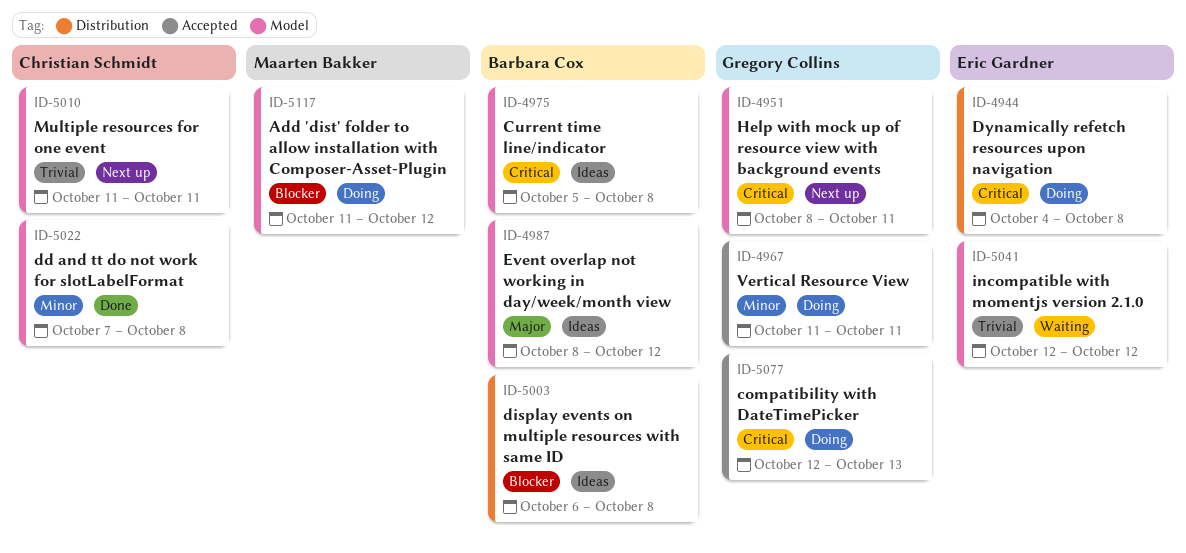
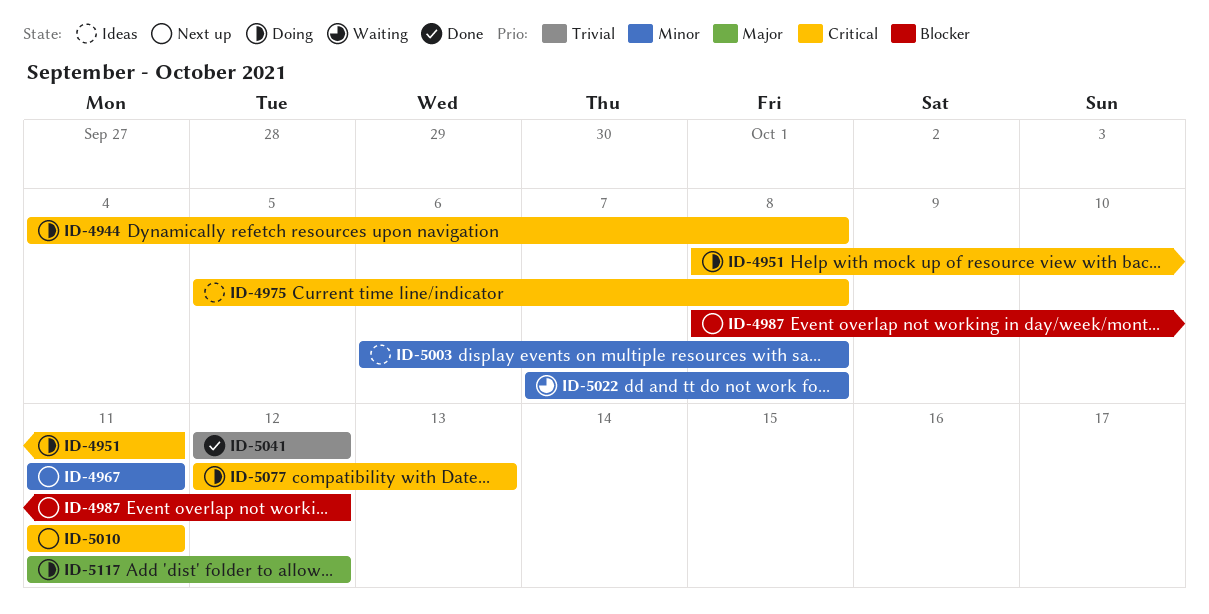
ID-4951, status: Next up -> Doing
ID-4967, status: Doing -> Next up
ID-4987, status: Ideas -> Next up
ID-4987, priority: Major -> Blocker
ID-5003, priority: Blocker -> Minor
ID-5010, priority: Trivial -> Critical
ID-5022, status: Done -> Waiting
ID-5041, status: Waiting -> Done
ID-5117, priority: Blocker -> Major

